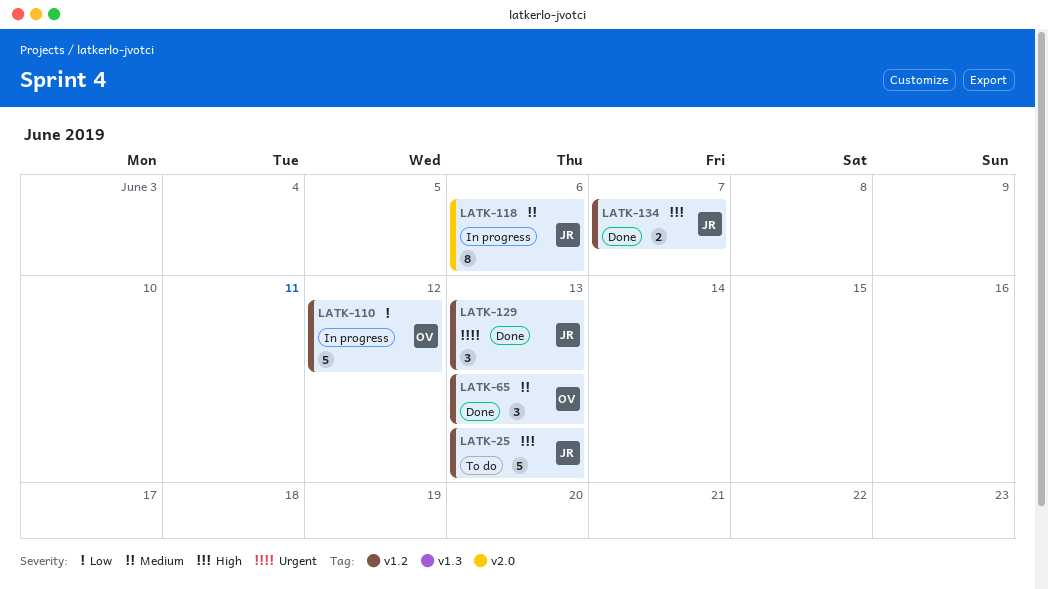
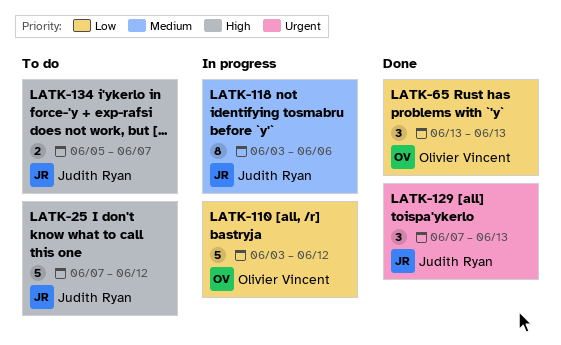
LATK-25, due: Jun 13 -> Jun 12
LATK-65, priority: Medium -> Low
LATK-134, status: Done -> To do

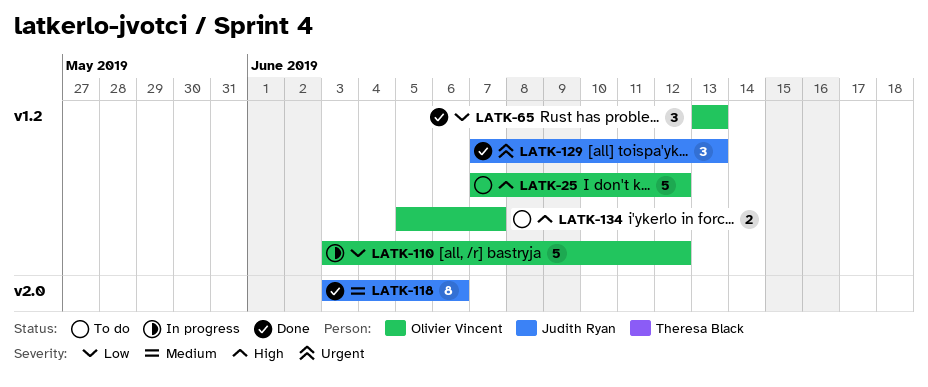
LATK-25, owner: Judith Ryan -> Olivier Vincent
LATK-118, status: In progress -> Done
LATK-134, owner: Judith Ryan -> Olivier Vincent

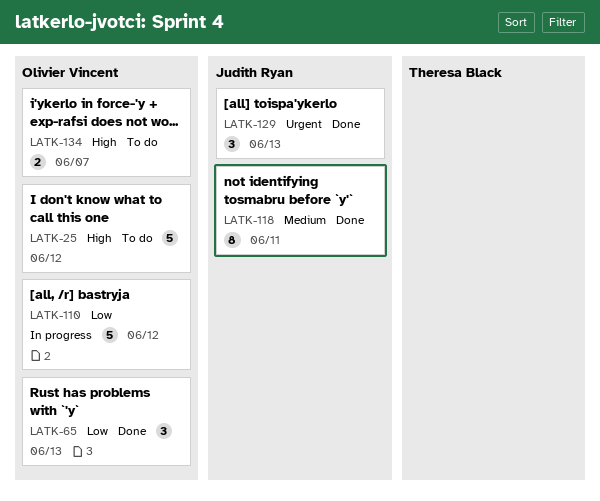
LATK-118, due: Jun 6 -> Jun 11

